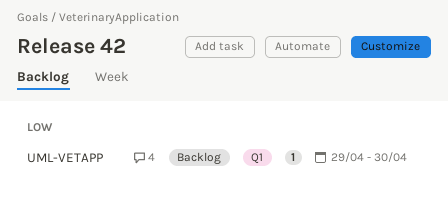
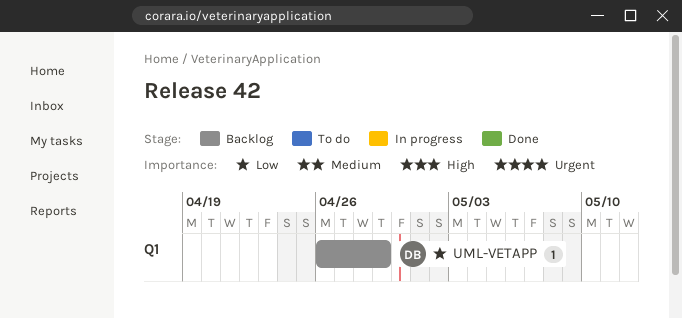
UML-VETAPP, start: Apr 29 -> Apr 26
UML-VETAPP, due: Apr 30 -> Apr 29

